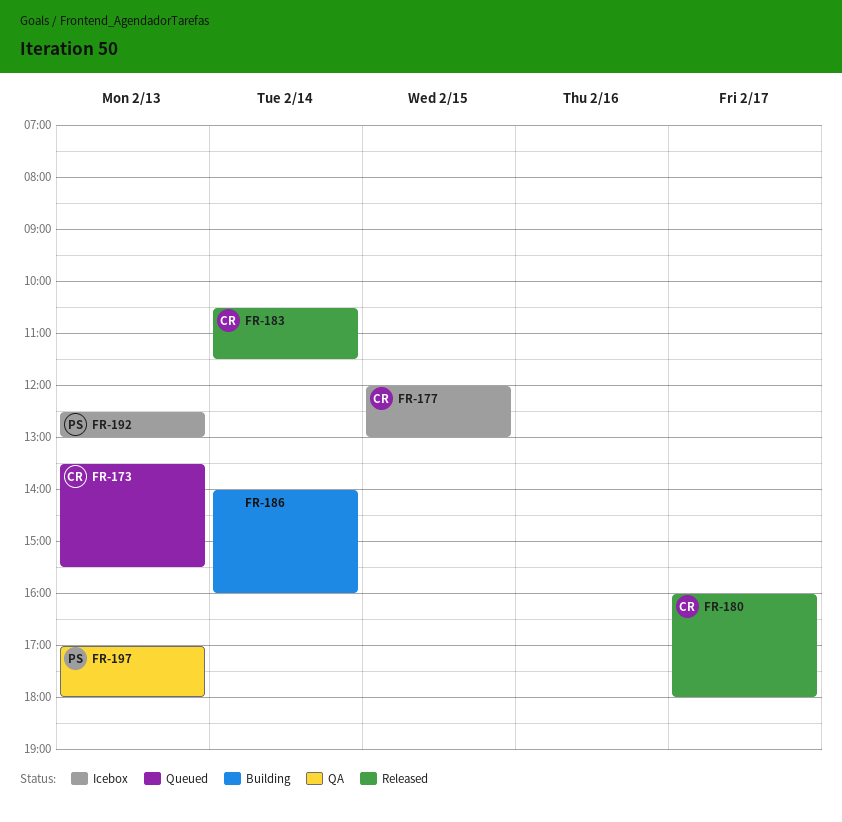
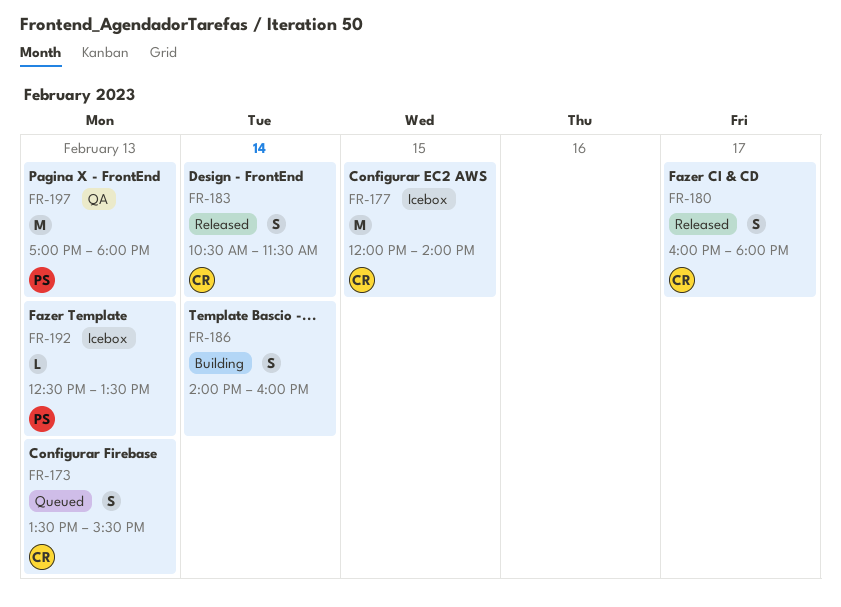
FR-177, ends: 13:00 -> 14:00
FR-192, ends: 13:00 -> 13:30

